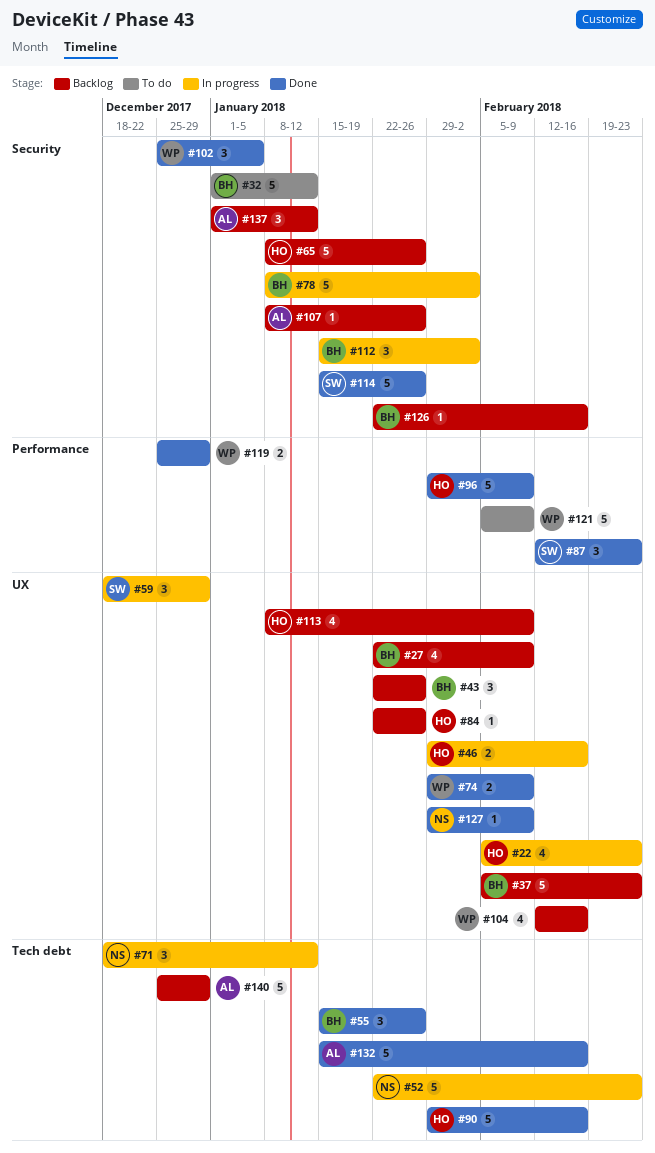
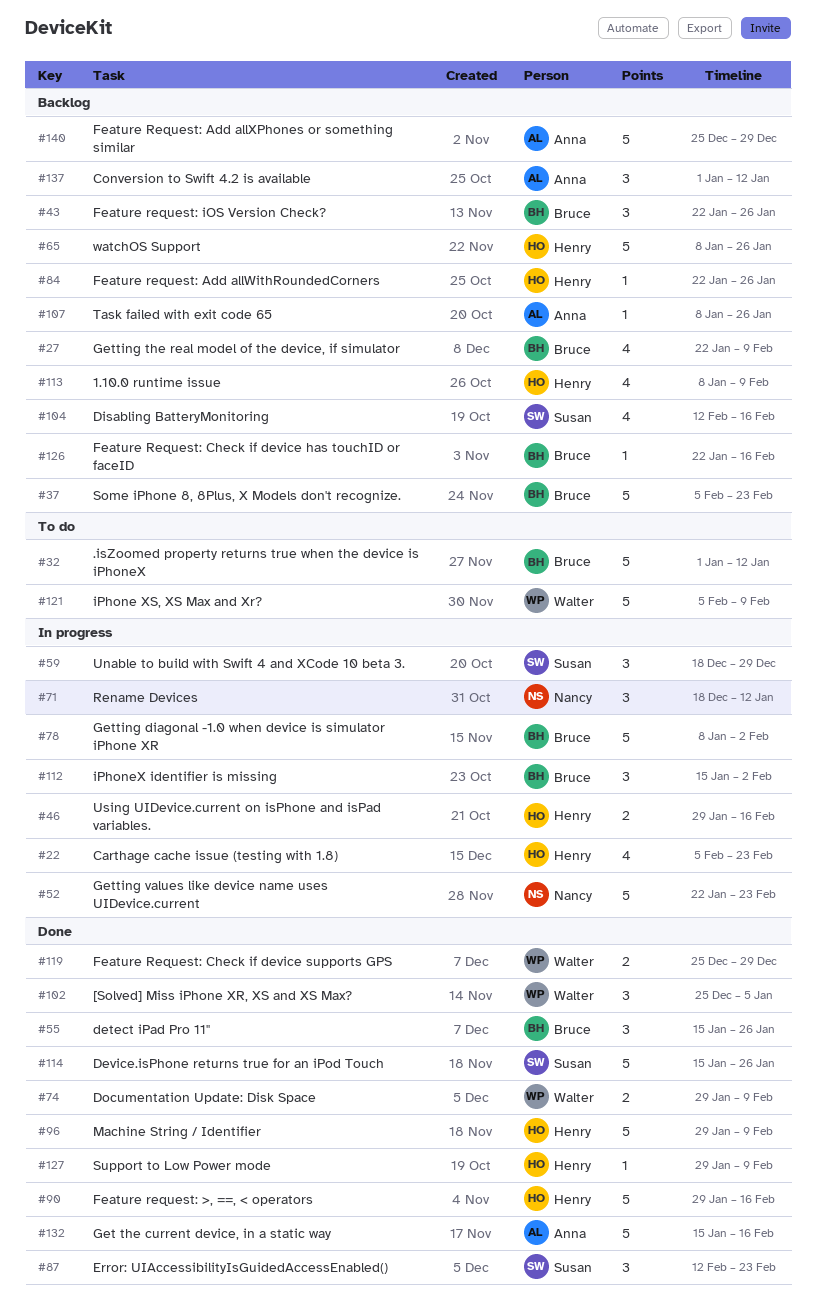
#104, owner: Walter -> Susan
#127, owner: Nancy -> Henry

